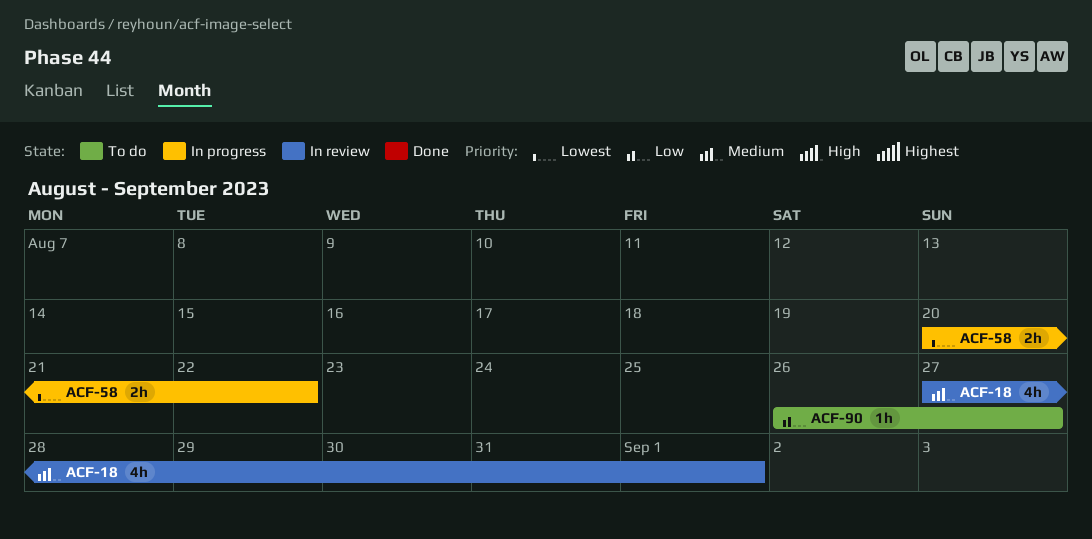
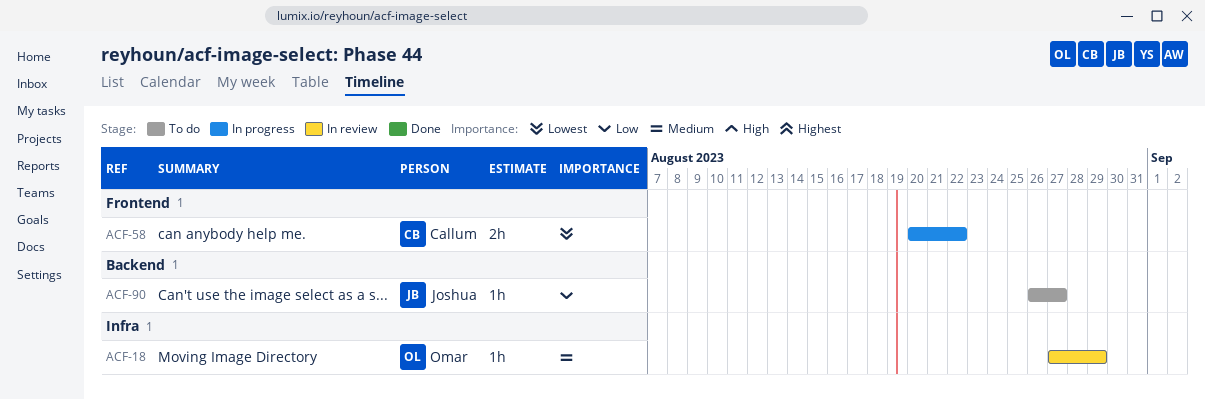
ACF-18, estimate: 4h -> 1h
ACF-18, due: Sep 1 -> Aug 29

